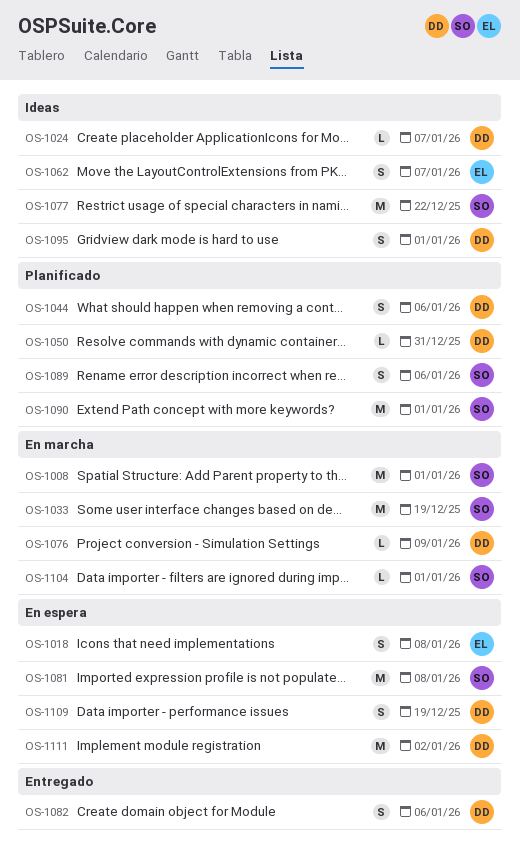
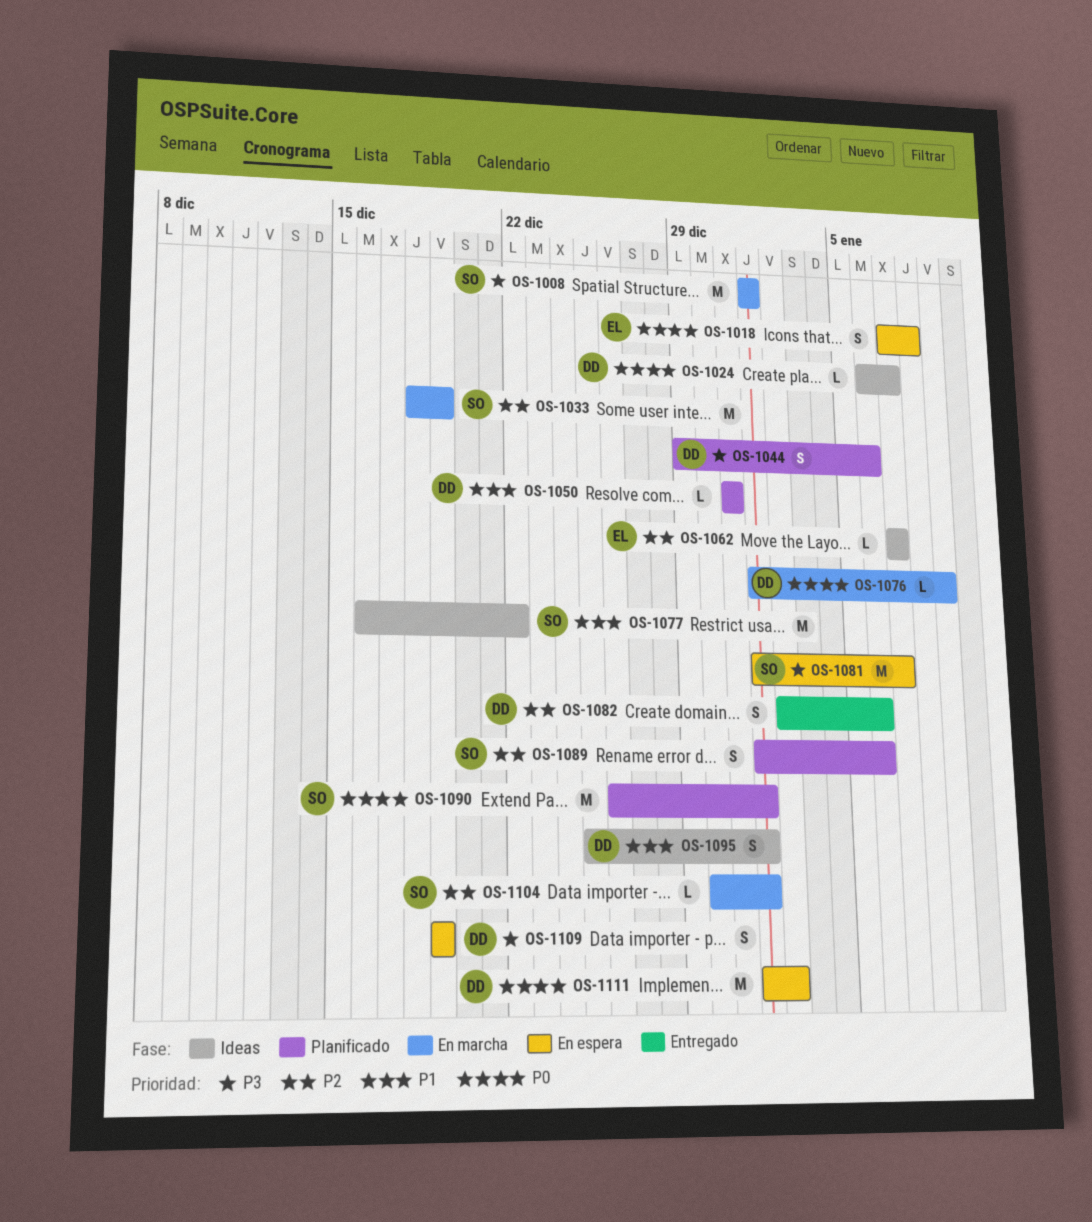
OS-1062, estimate: S -> L
OS-1081, due: Jan 8 -> Jan 7

